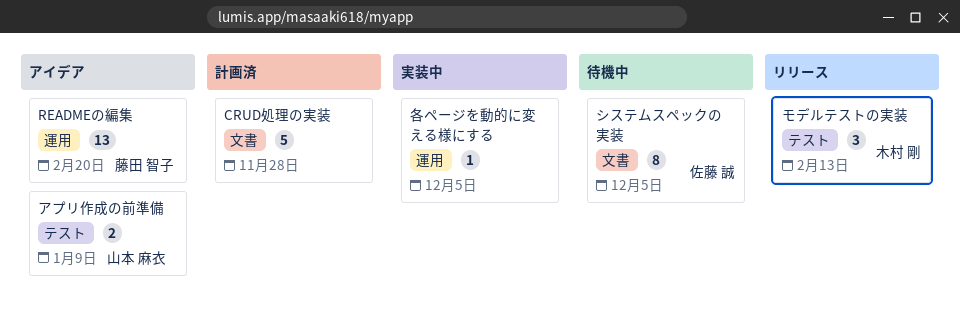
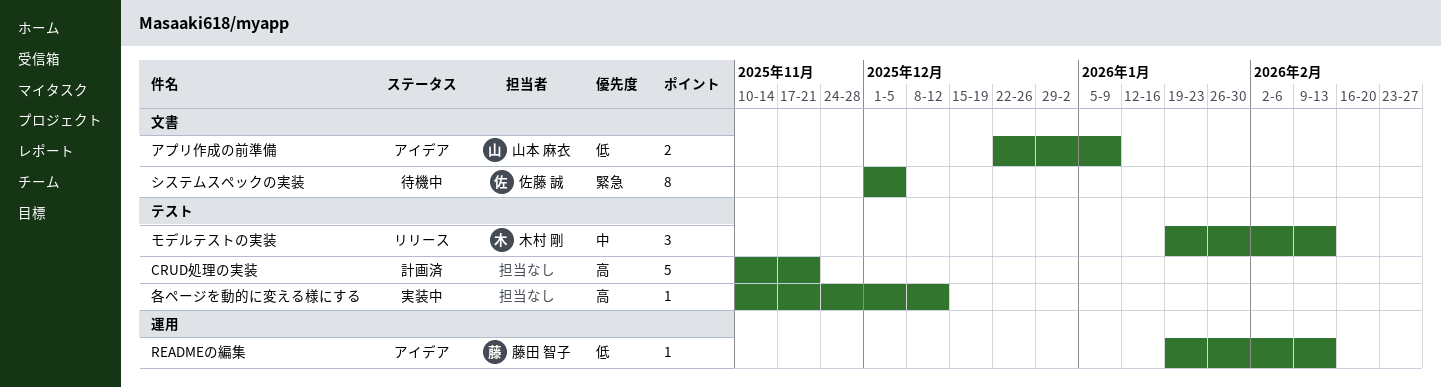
CRUD処理の実装, label: 文書 -> テスト
CRUD処理の実装, due: Nov 28 -> Nov 21
READMEの編集, estimate: 13 -> 1
READMEの編集, due: Feb 20 -> Feb 13
アプリ作成の前準備, label: テスト -> 文書
各ページを動的に変える様にする, label: 運用 -> テスト
各ページを動的に変える様にする, due: Dec 5 -> Dec 12

